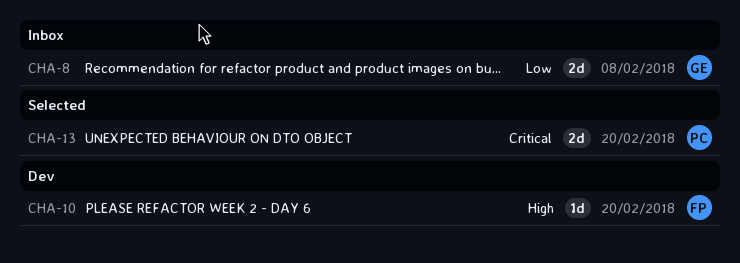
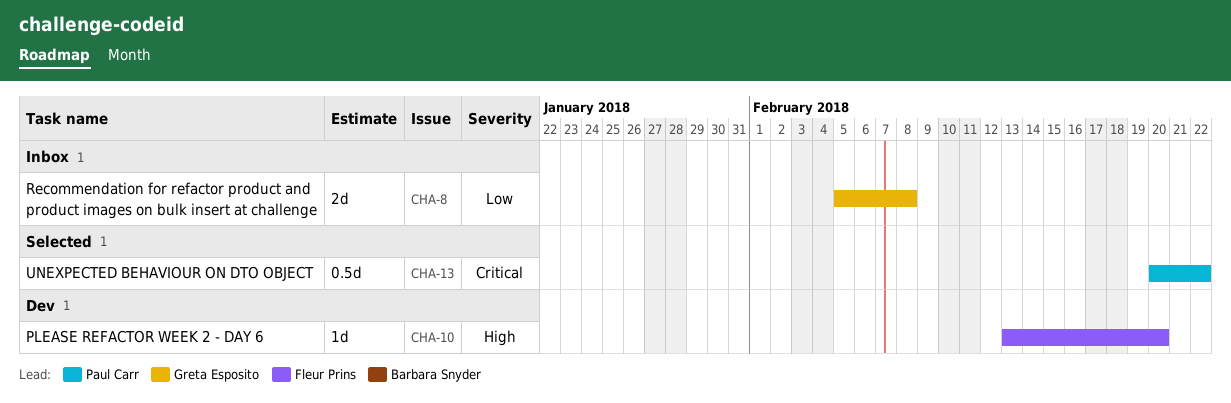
CHA-13, estimate: 2d -> 0.5d
CHA-13, due: Feb 20 -> Feb 22

